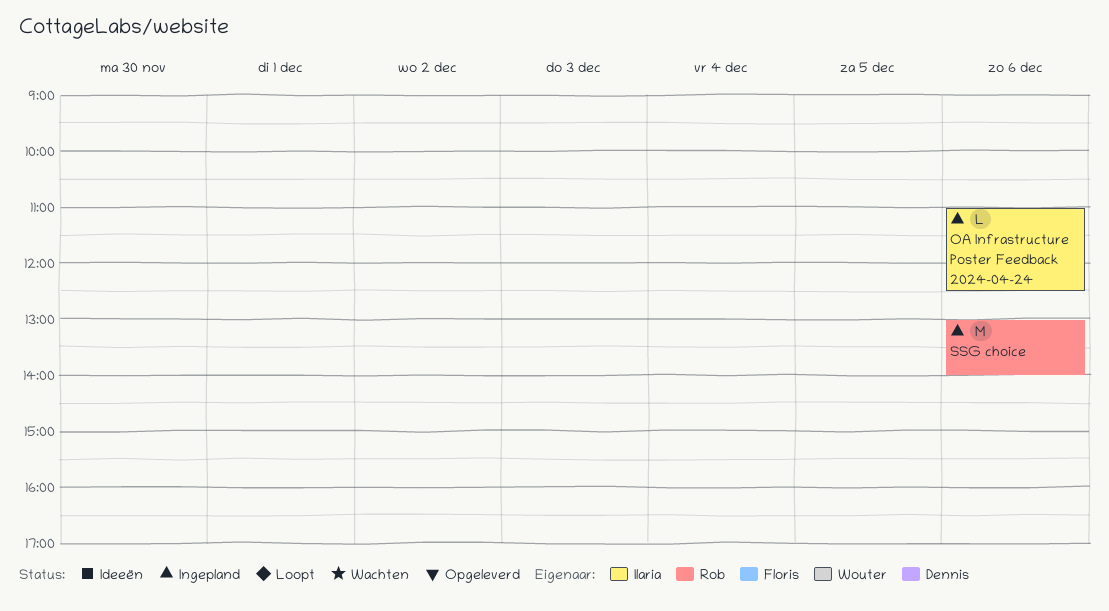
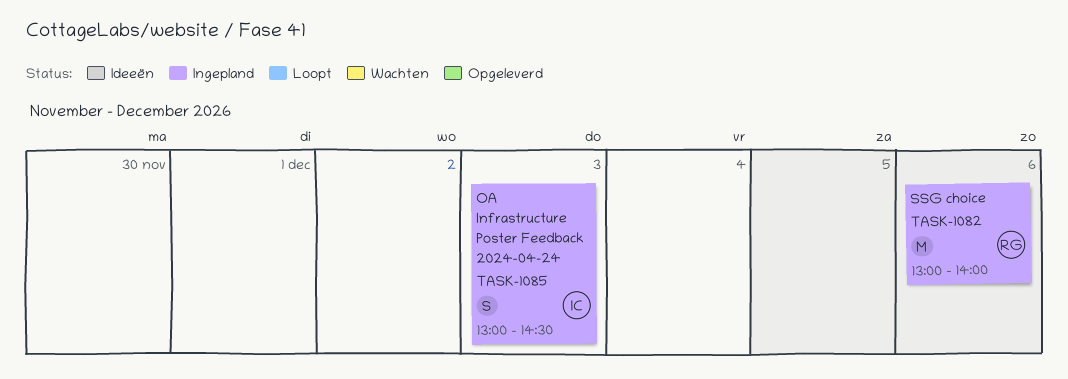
OA Infrastructure Poster Feedback 2024-04-24, estimate: L -> S
OA Infrastructure Poster Feedback 2024-04-24, day: Dec 6 -> Dec 3
OA Infrastructure Poster Feedback 2024-04-24, begins: 11:00 -> 13:00
OA Infrastructure Poster Feedback 2024-04-24, ends: 12:30 -> 14:30

